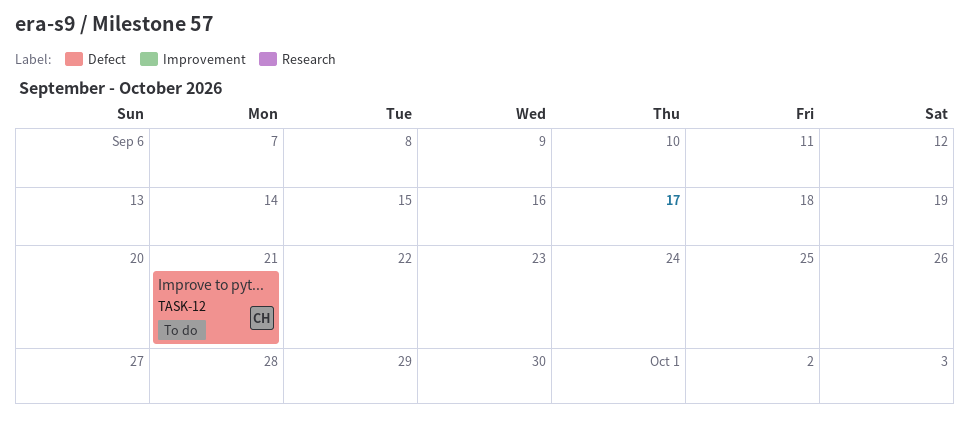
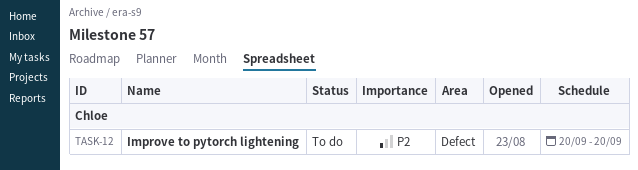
TASK-12, due: Sep 21 -> Sep 20

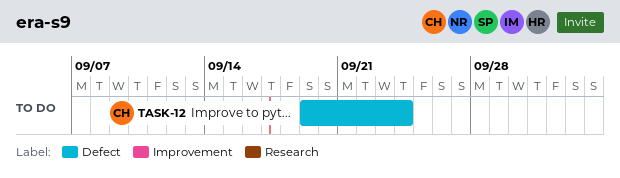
TASK-12, start: Sep 20 -> Sep 19
TASK-12, due: Sep 20 -> Sep 24

